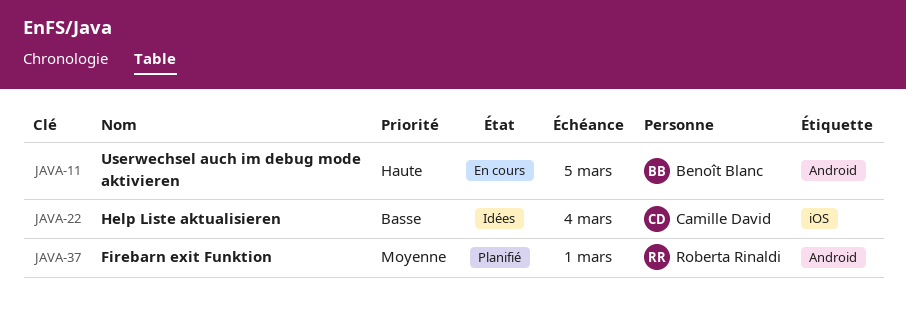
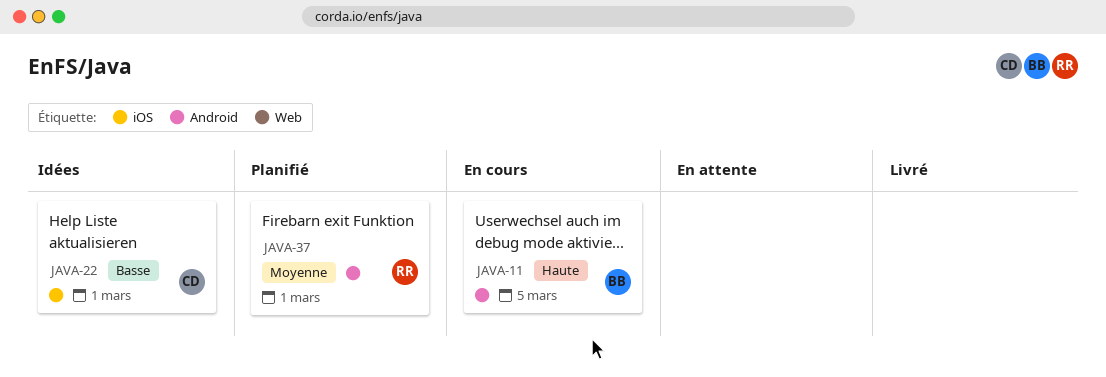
JAVA-22, due: Mar 4 -> Mar 1

